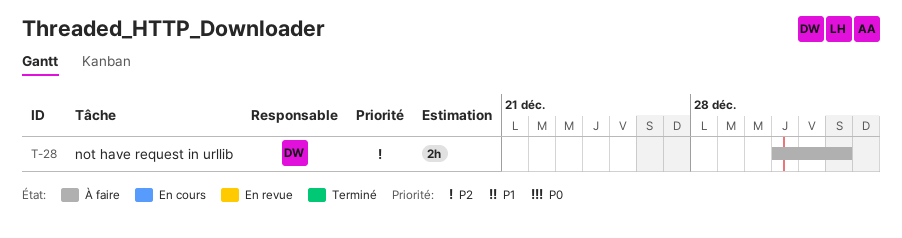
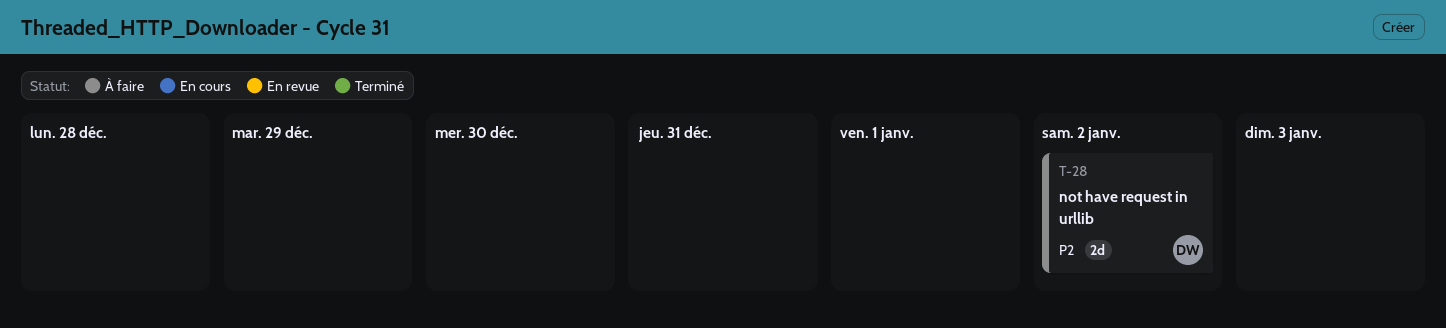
T-28, estimate: 2h -> 2d

